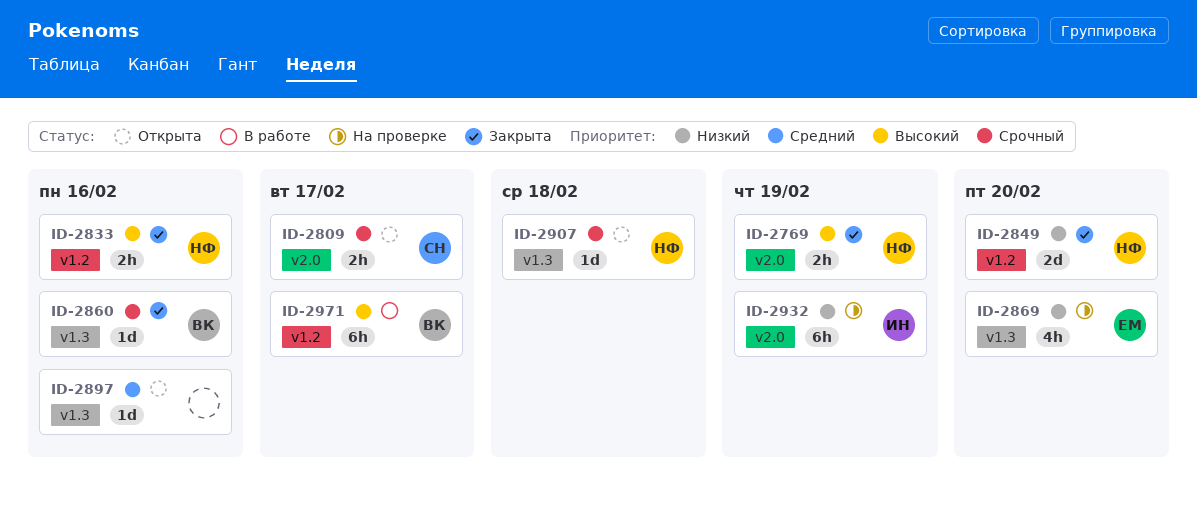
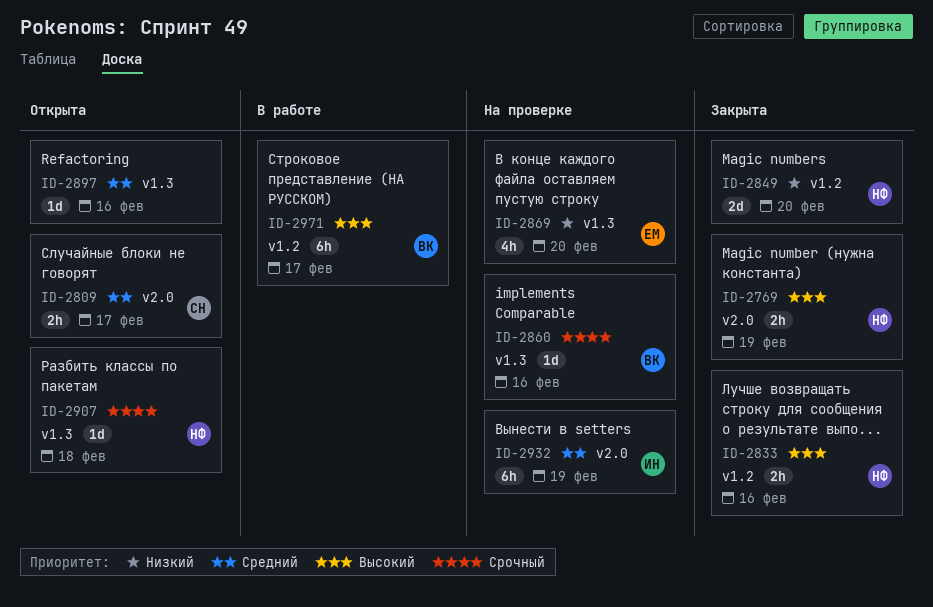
ID-2809, priority: Срочный -> Средний
ID-2860, status: Закрыта -> На проверке
ID-2932, priority: Низкий -> Средний

